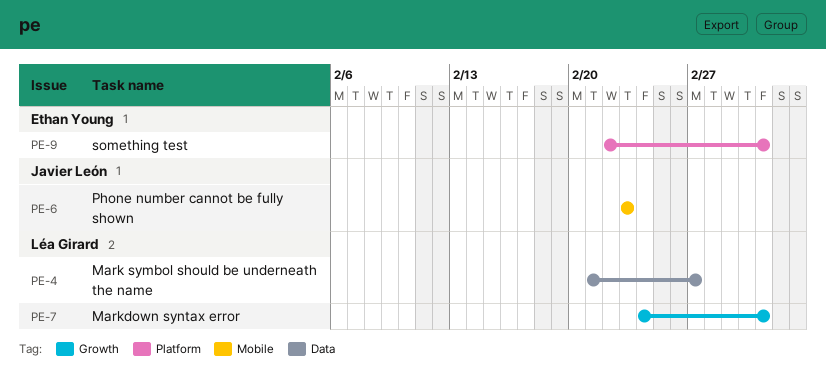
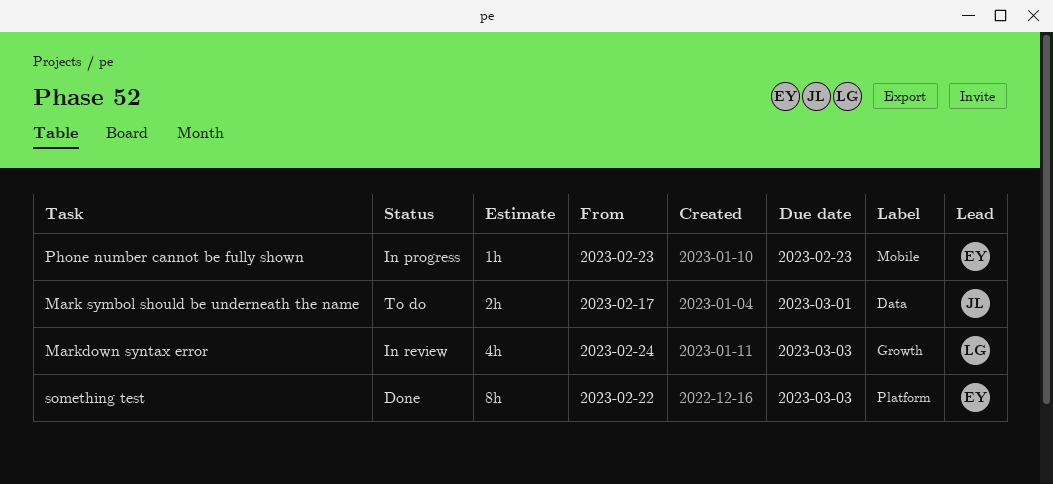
Mark symbol should be underneath the name, owner: Léa Girard -> Javier León
Mark symbol should be underneath the name, start: Feb 21 -> Feb 17
Mark symbol should be underneath the name, due: Feb 27 -> Mar 1
Phone number cannot be fully shown, owner: Javier León -> Ethan Young

